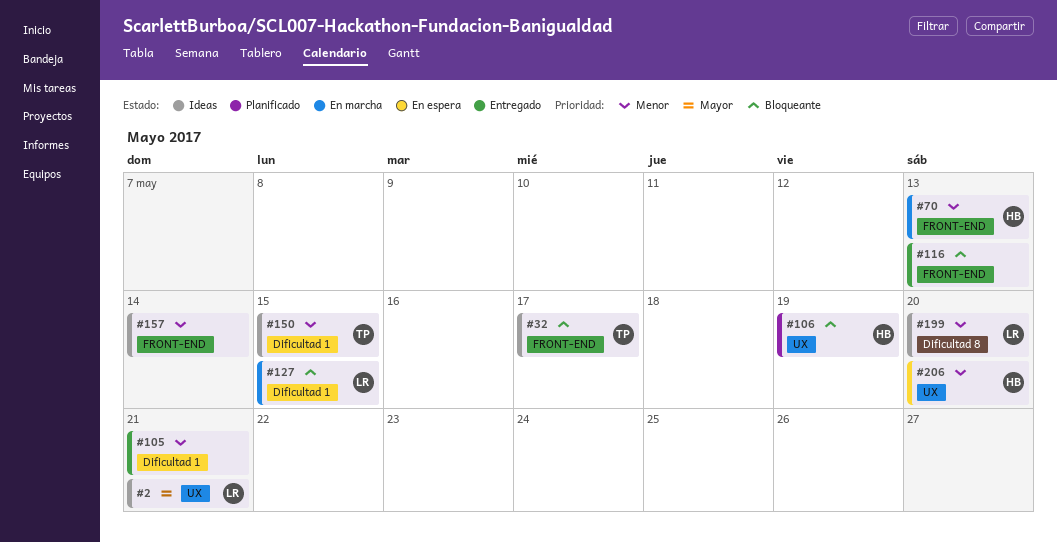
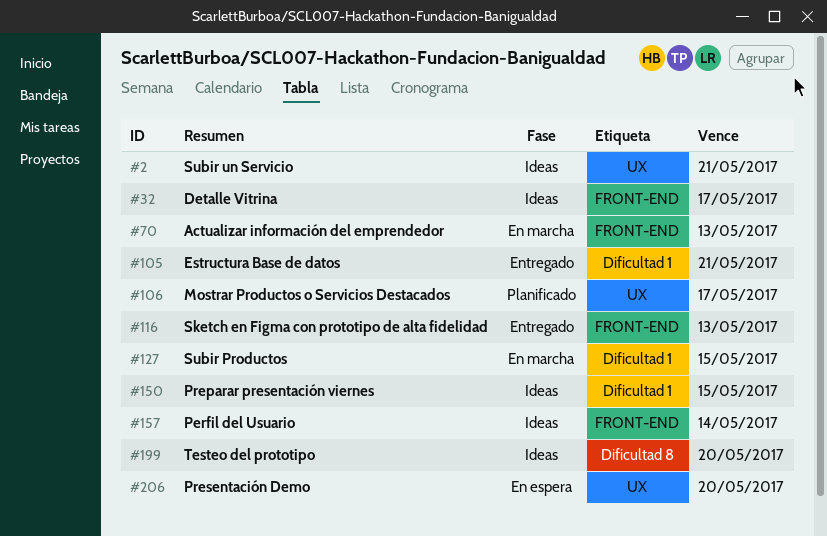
#106, due: May 19 -> May 17

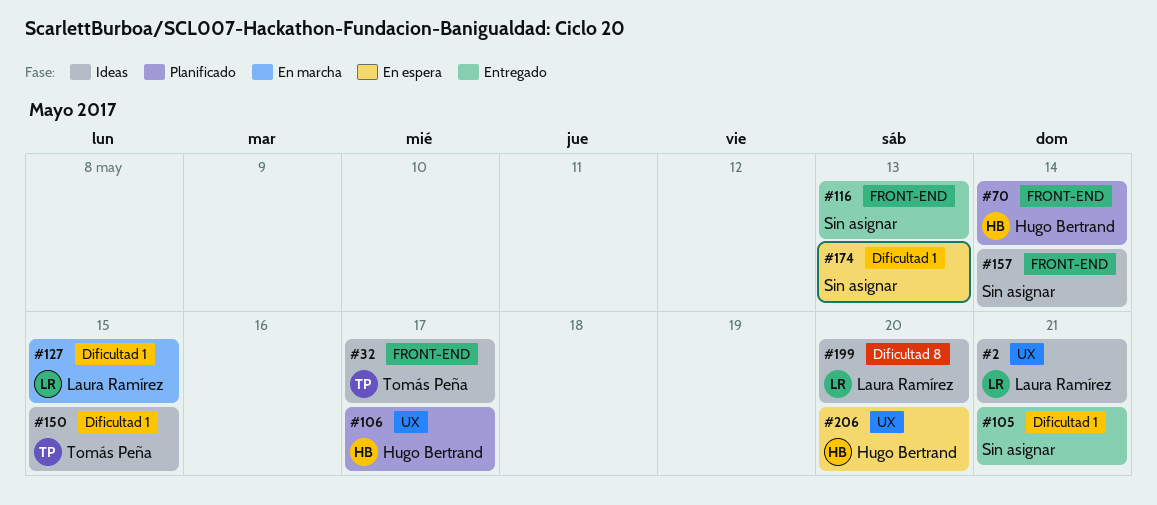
#70, status: En marcha -> Planificado
#70, due: May 13 -> May 14
#174: none -> present

